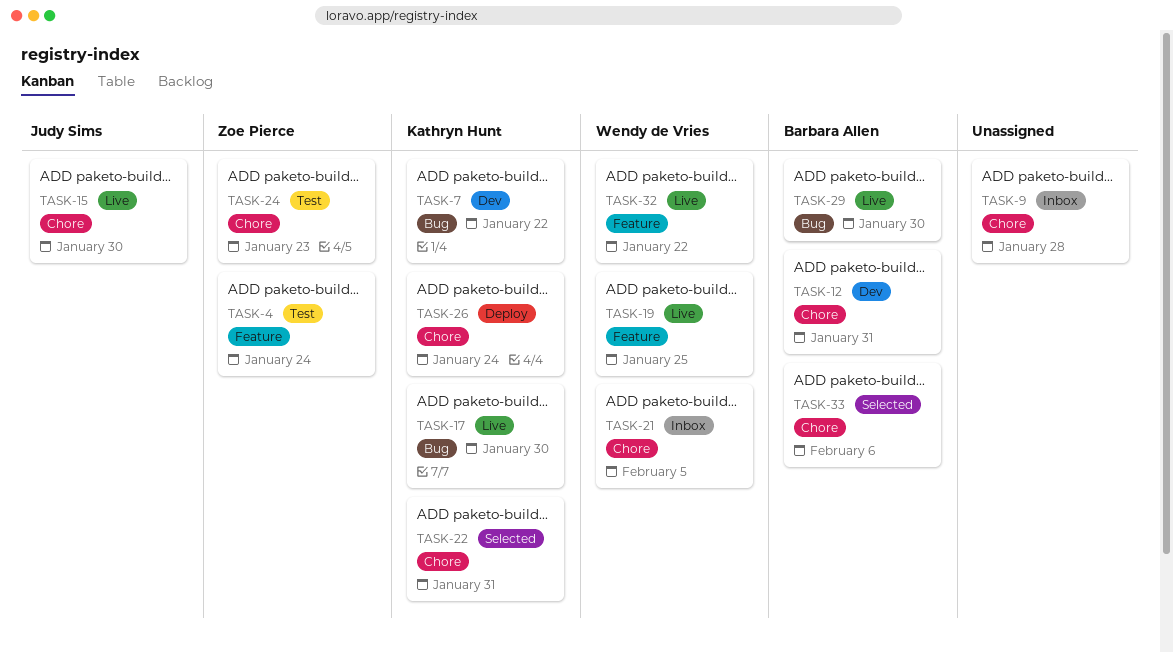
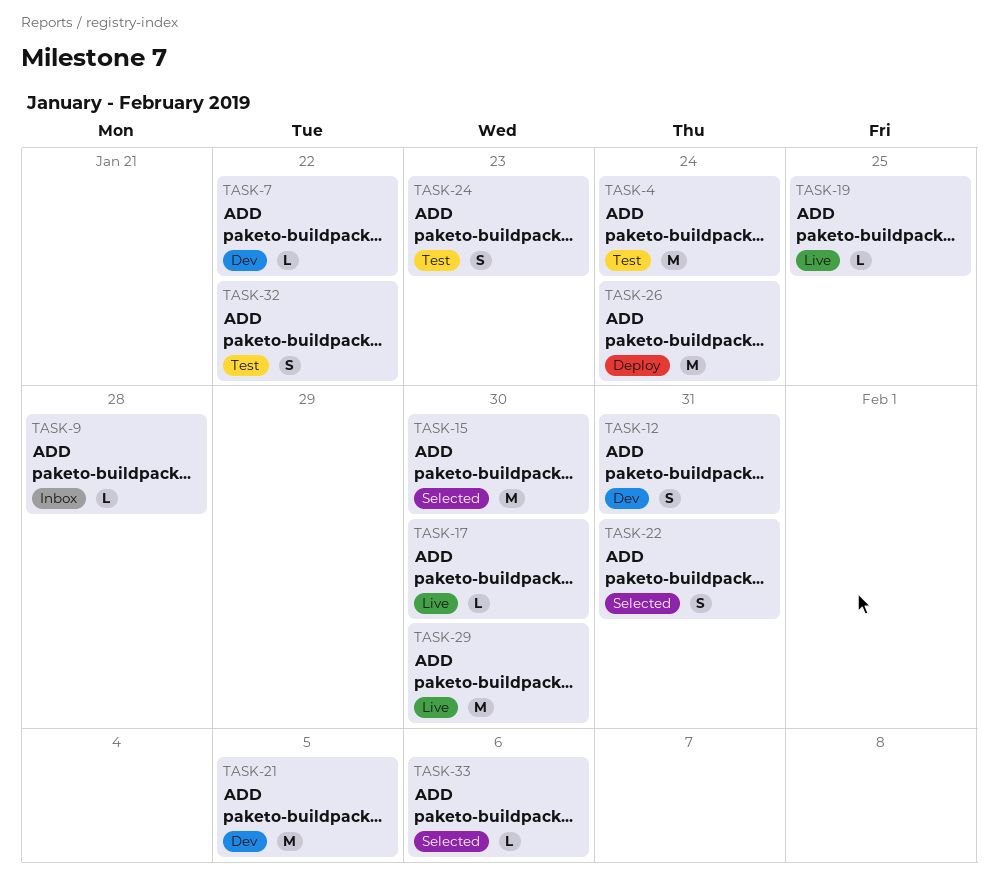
TASK-15, status: Live -> Selected
TASK-21, status: Inbox -> Dev
TASK-32, status: Live -> Test

